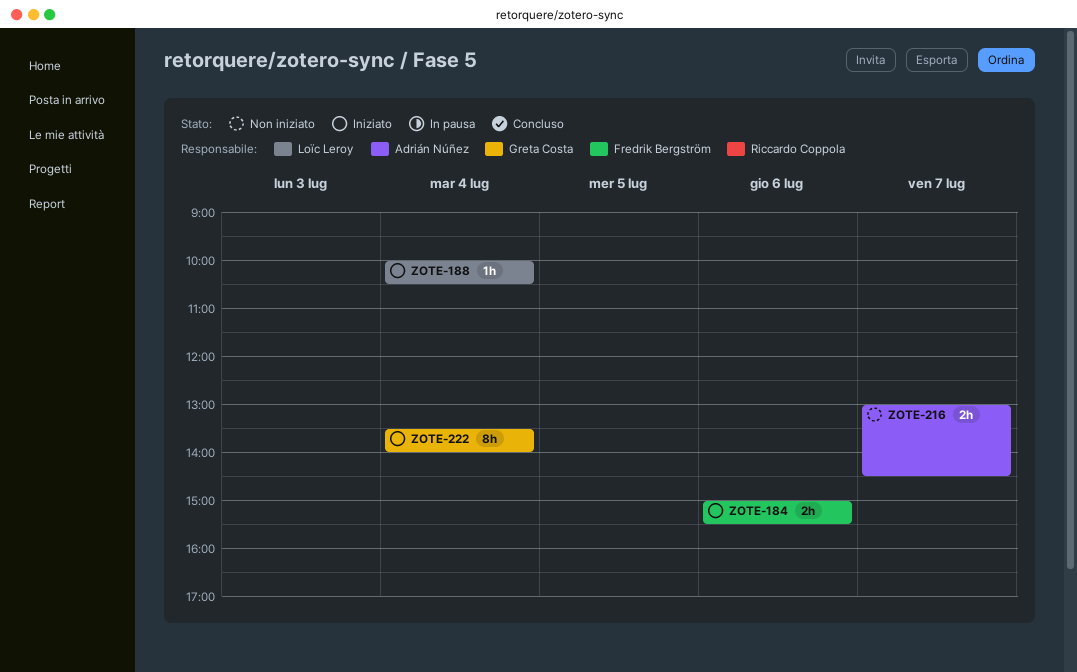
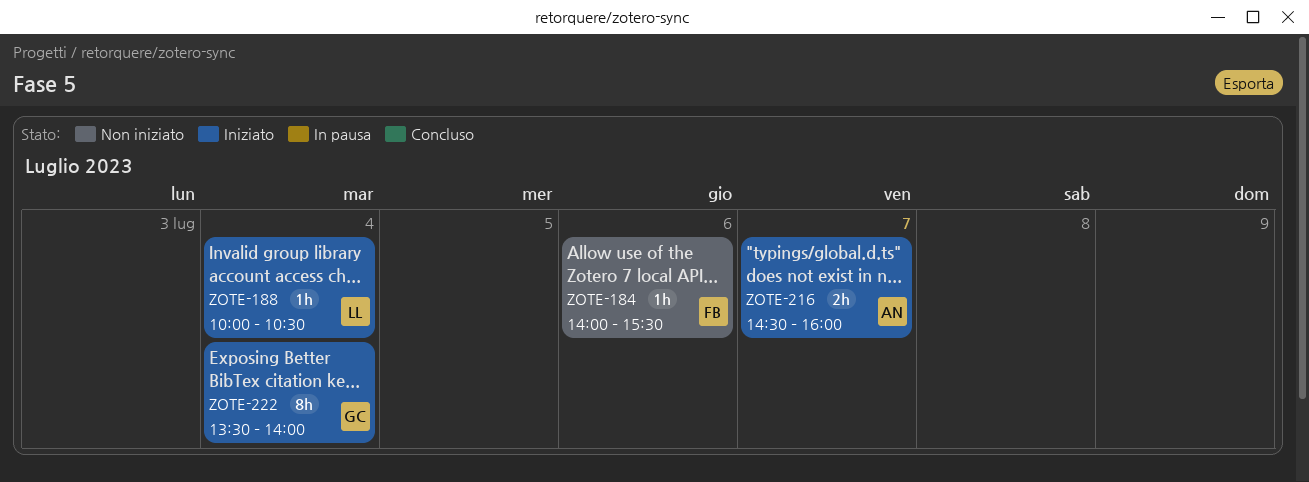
ZOTE-184, status: Iniziato -> Non iniziato
ZOTE-184, estimate: 2h -> 1h
ZOTE-184, begins: 15:00 -> 14:00
ZOTE-216, status: Non iniziato -> Iniziato
ZOTE-216, begins: 13:00 -> 14:30
ZOTE-216, ends: 14:30 -> 16:00

